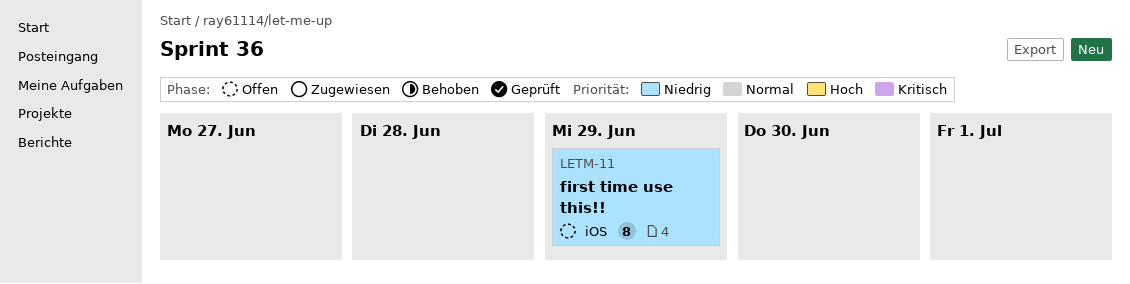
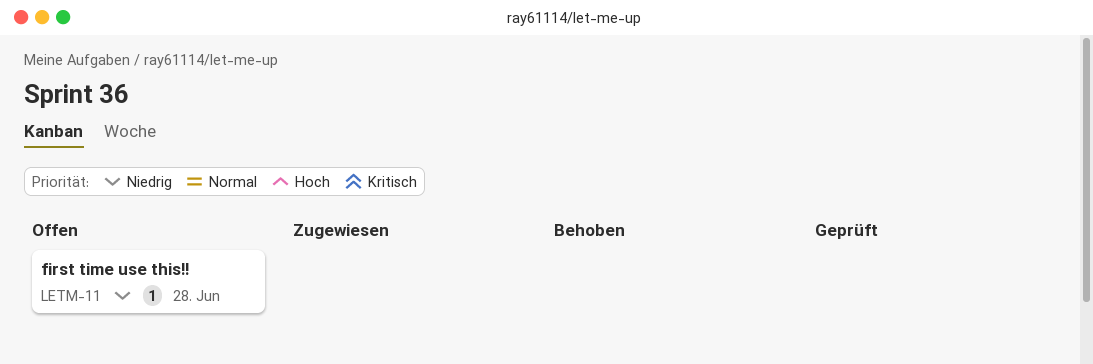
LETM-11, estimate: 8 -> 1
LETM-11, due: Jun 29 -> Jun 28

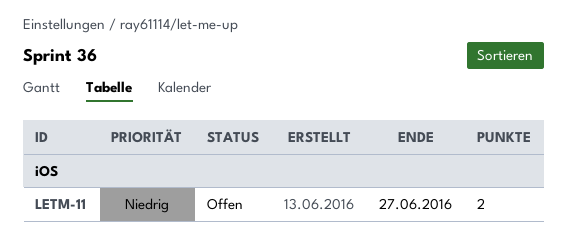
LETM-11, estimate: 1 -> 2
LETM-11, due: Jun 28 -> Jun 27

